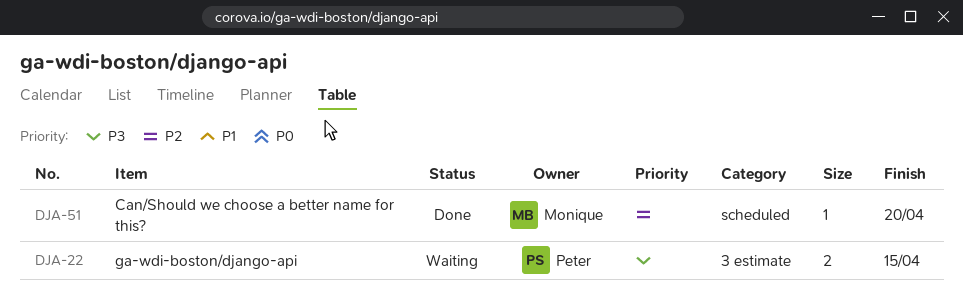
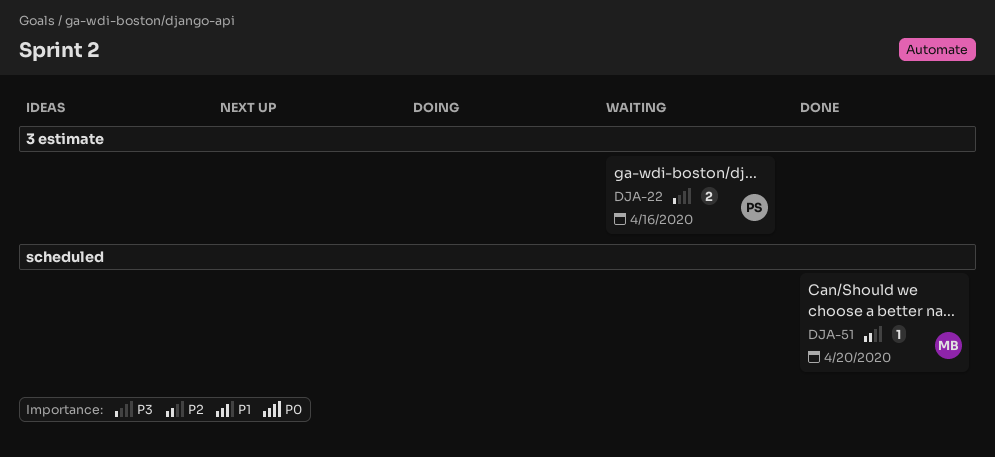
DJA-22, due: Apr 15 -> Apr 16

